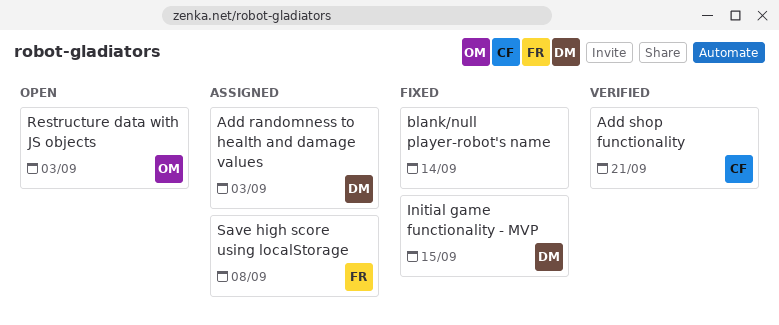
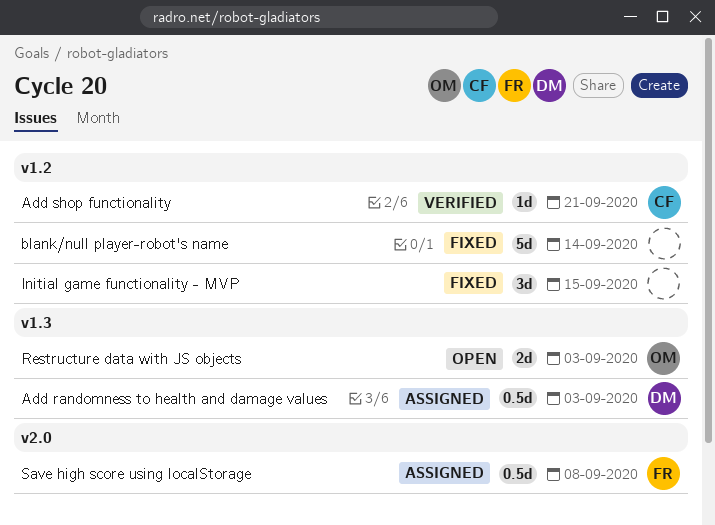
Initial game functionality - MVP, owner: DM -> none

